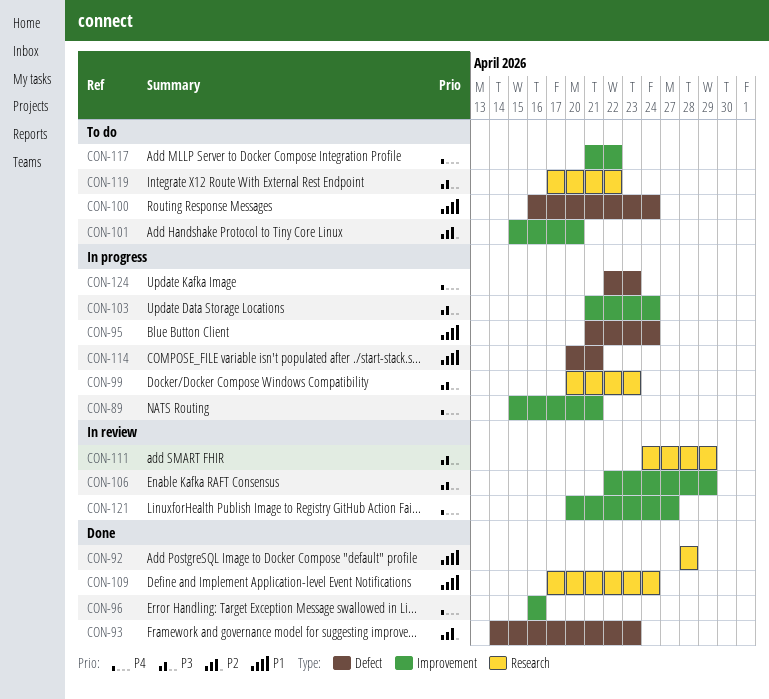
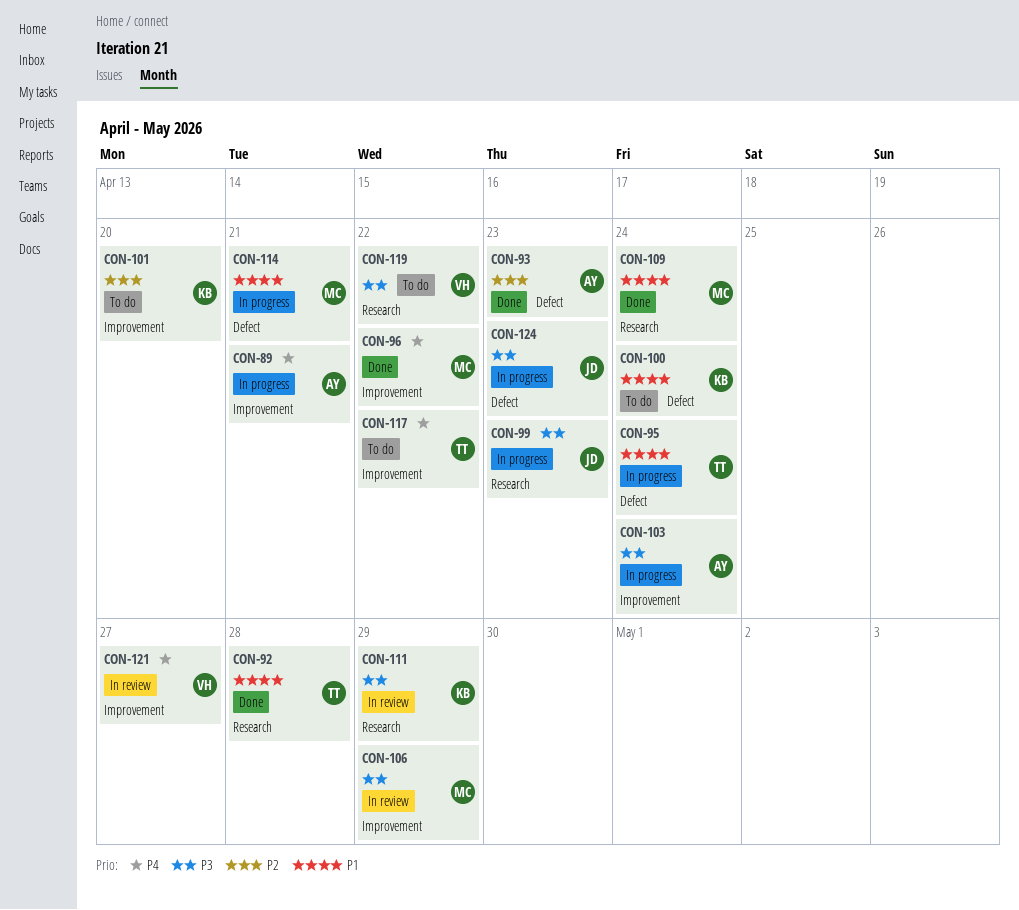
CON-96, due: Apr 16 -> Apr 22
CON-124, priority: P4 -> P3

